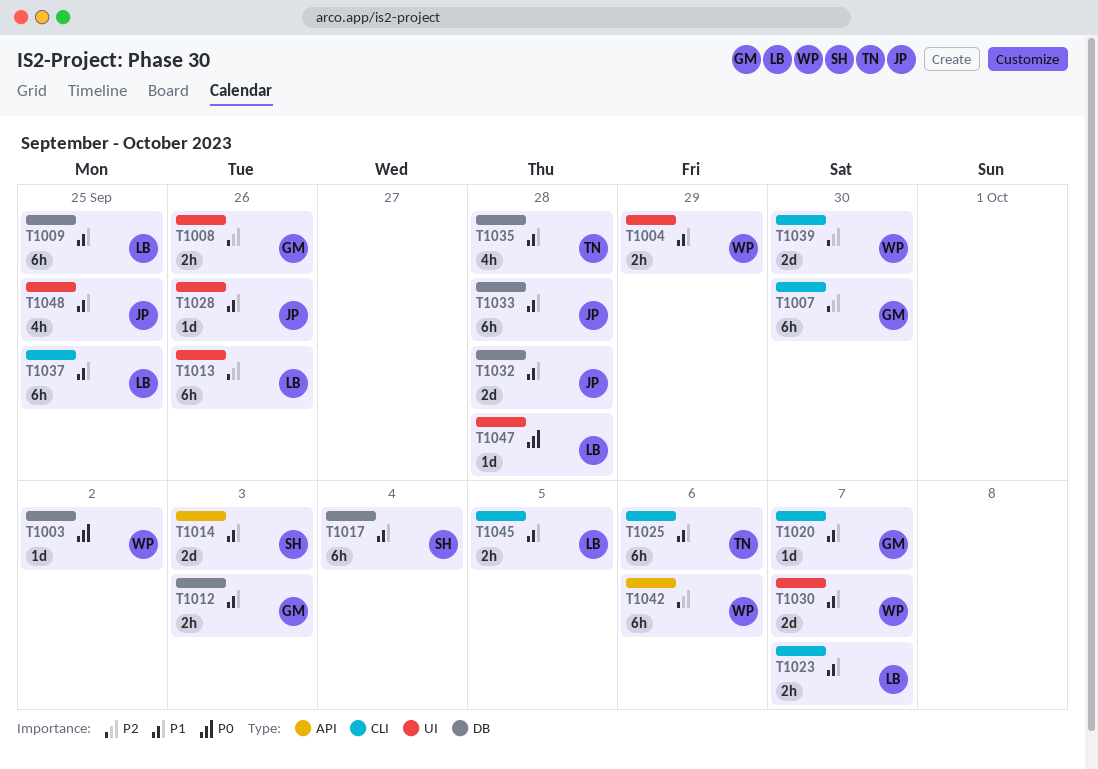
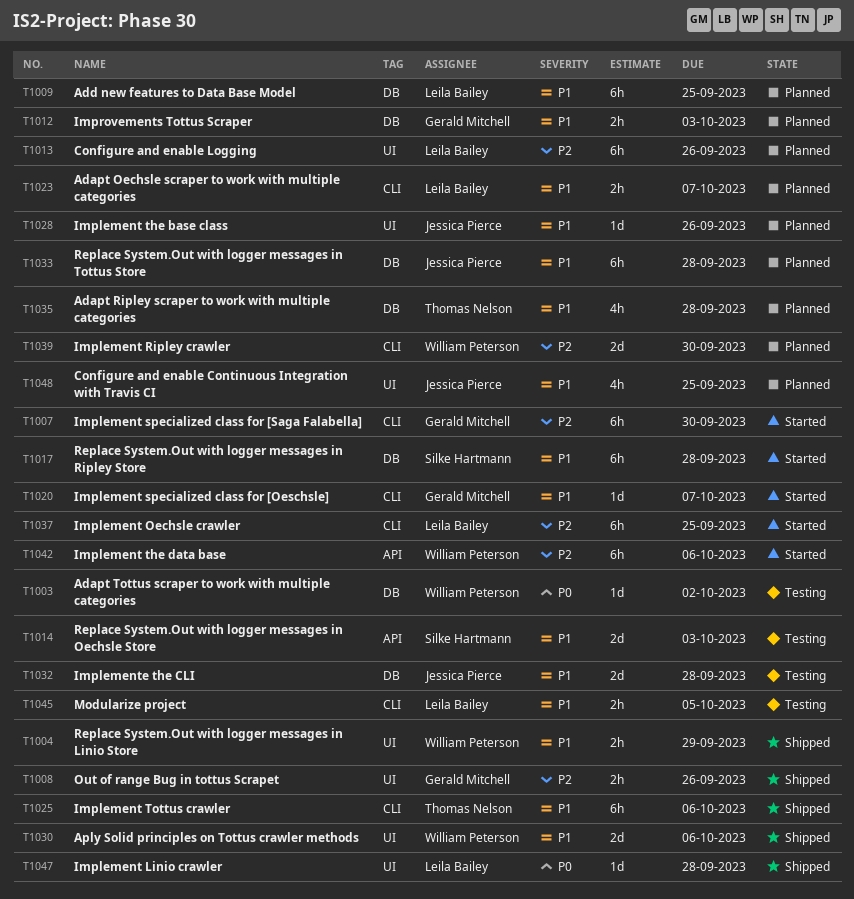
T1017, due: Oct 4 -> Sep 28
T1030, due: Oct 7 -> Oct 6
T1037, priority: P1 -> P2

